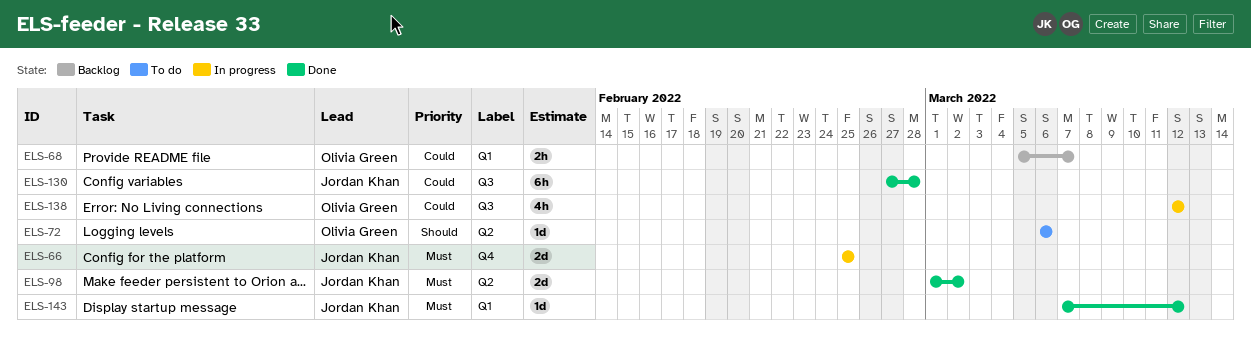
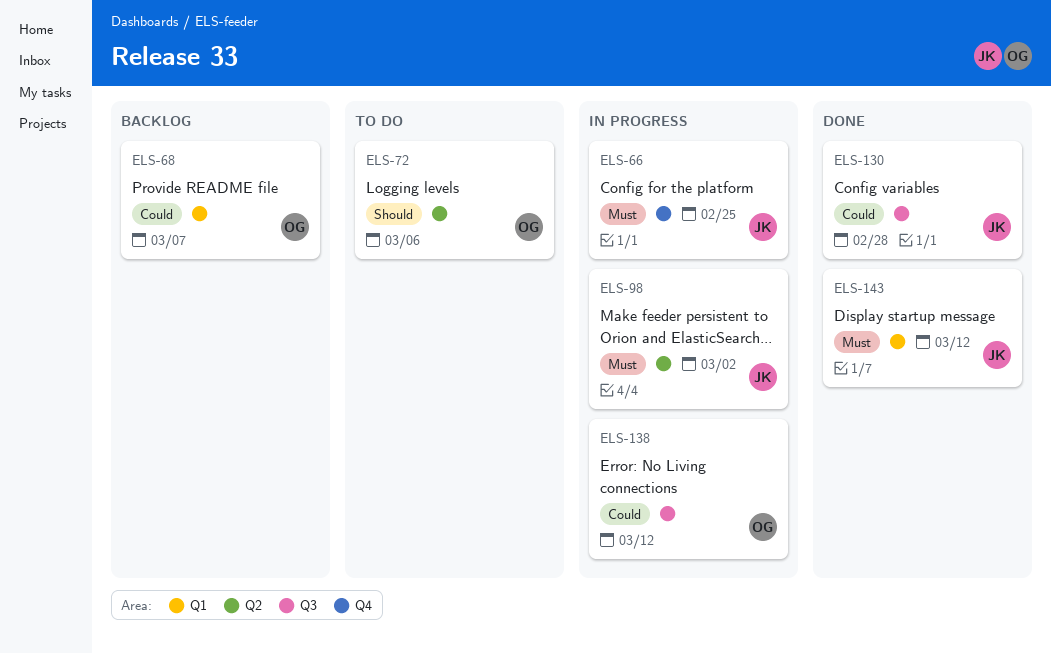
ELS-98, status: Done -> In progress

